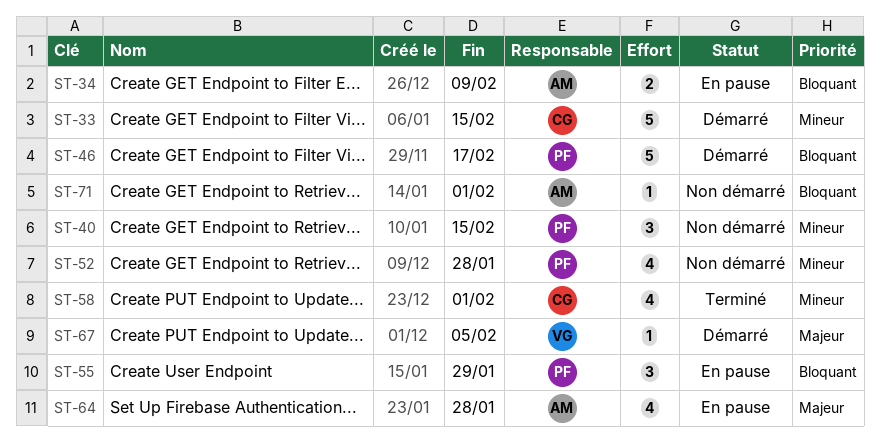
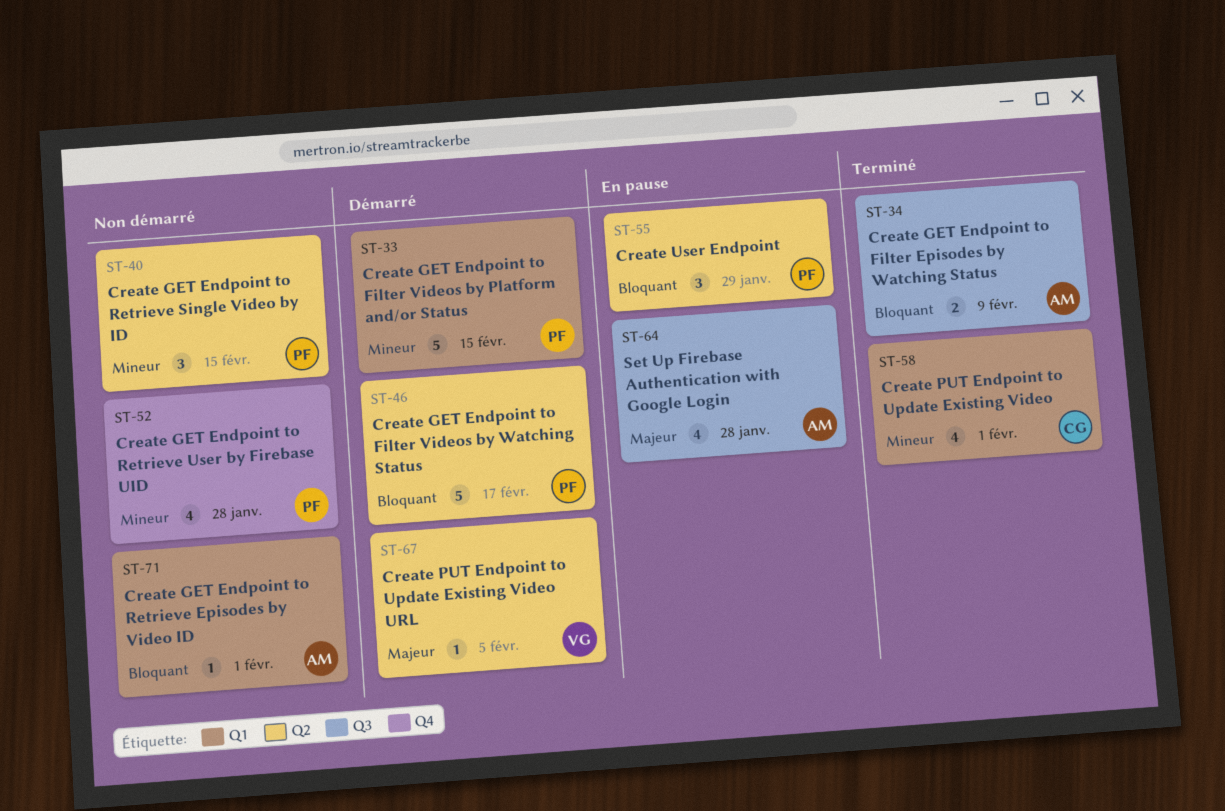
ST-33, owner: CG -> PF
ST-34, status: En pause -> Terminé

